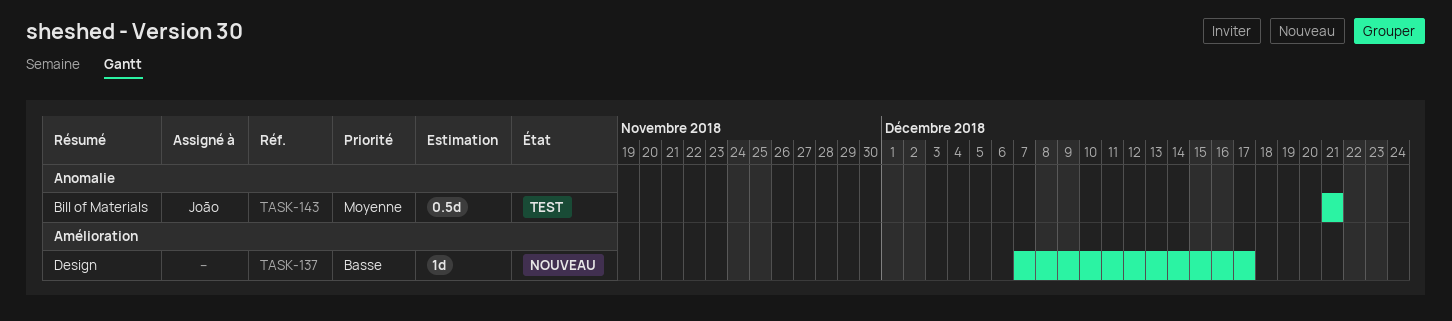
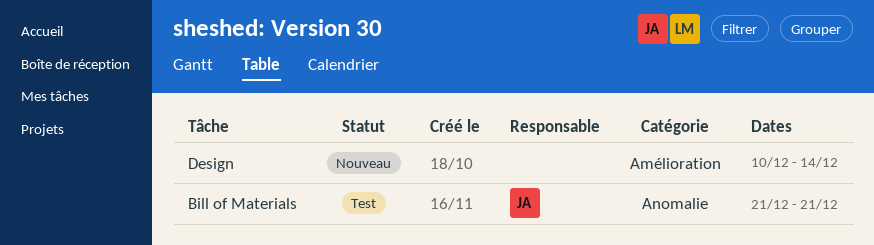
Design, start: Dec 7 -> Dec 10
Design, due: Dec 17 -> Dec 14

